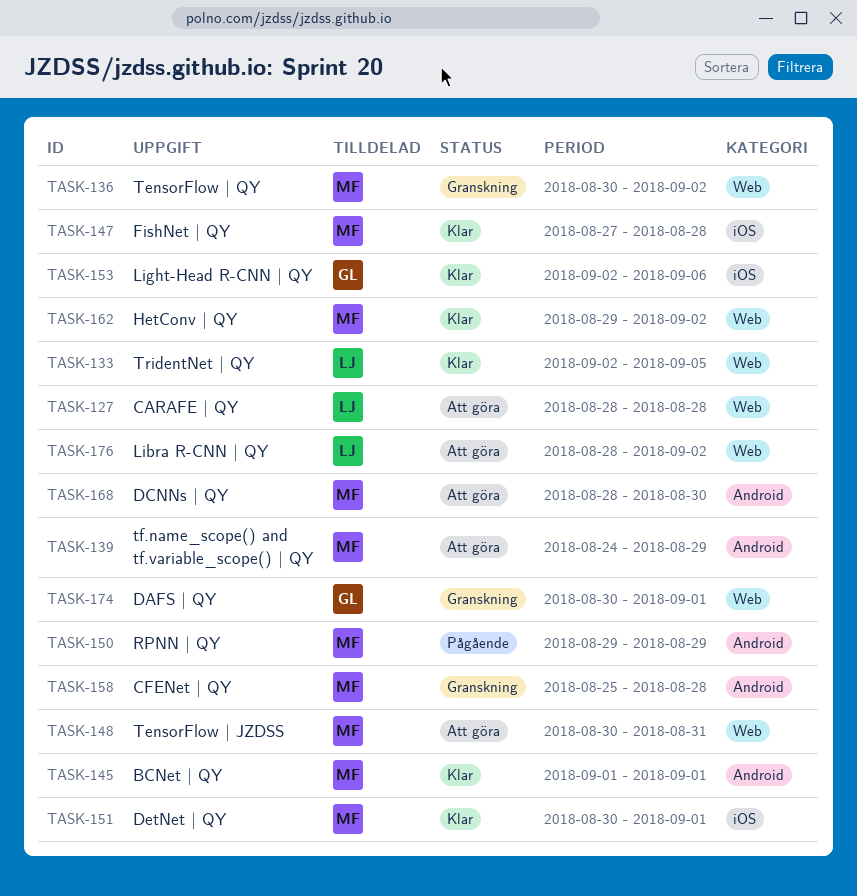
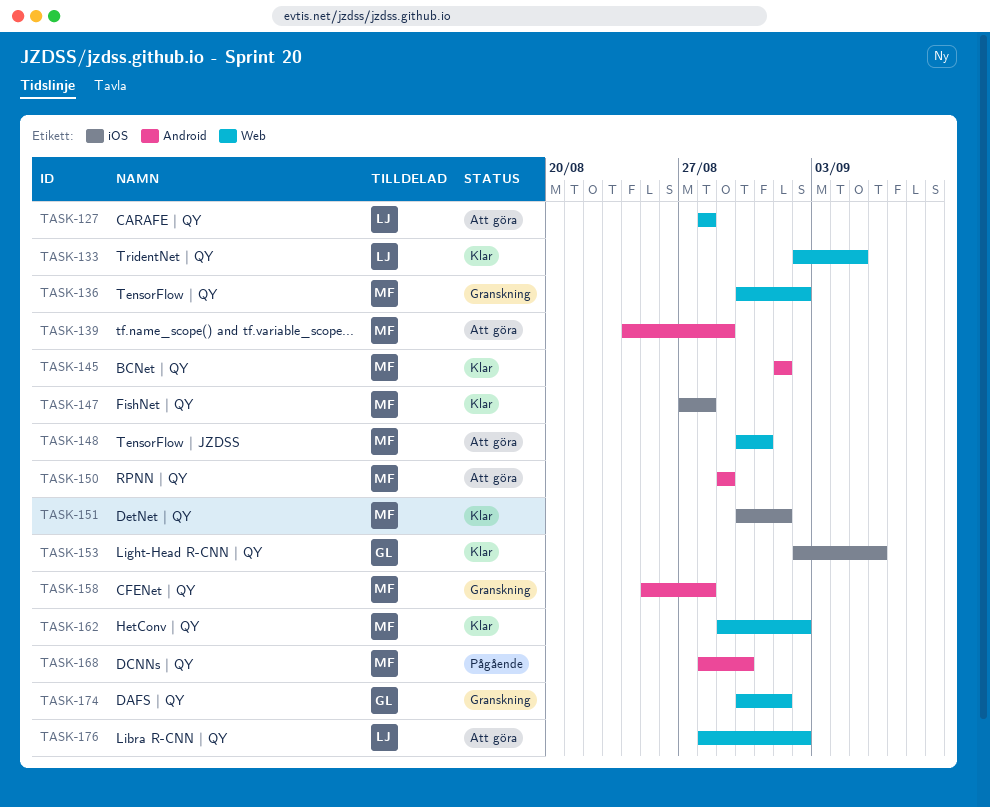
TASK-150, status: Pågående -> Att göra
TASK-168, status: Att göra -> Pågående

